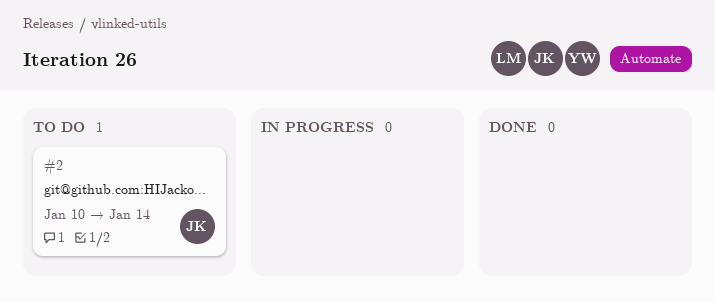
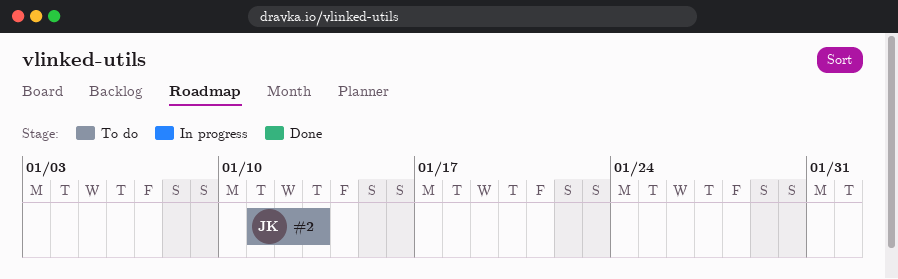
#2, start: Jan 10 -> Jan 11
#2, due: Jan 14 -> Jan 13

